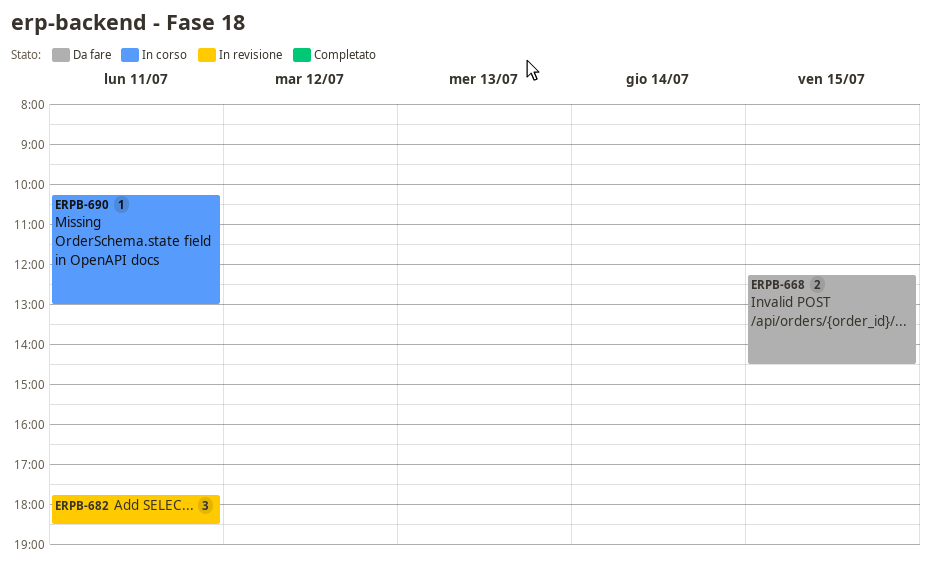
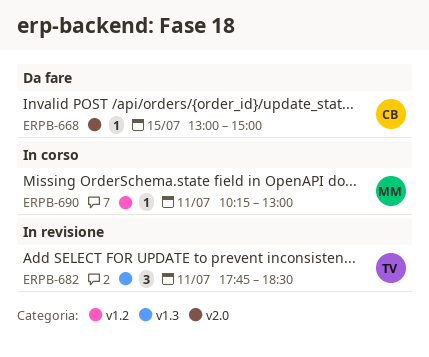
ERPB-668, estimate: 2 -> 1
ERPB-668, begins: 12:15 -> 13:00
ERPB-668, ends: 14:30 -> 15:00

